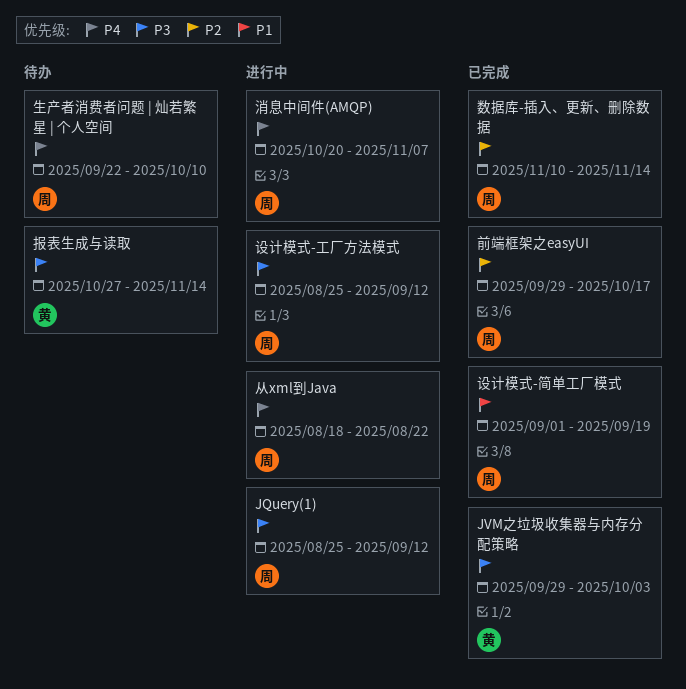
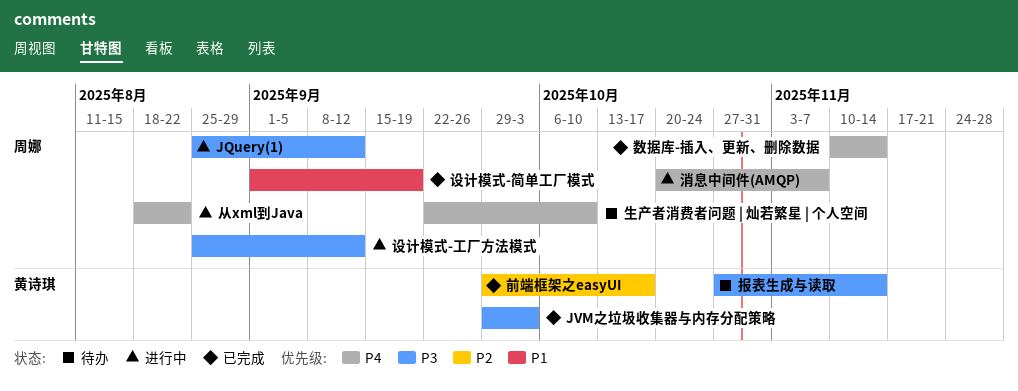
前端框架之easyUI, owner: 周娜 -> 黄诗琪
数据库-插入、更新、删除数据, priority: P2 -> P4

